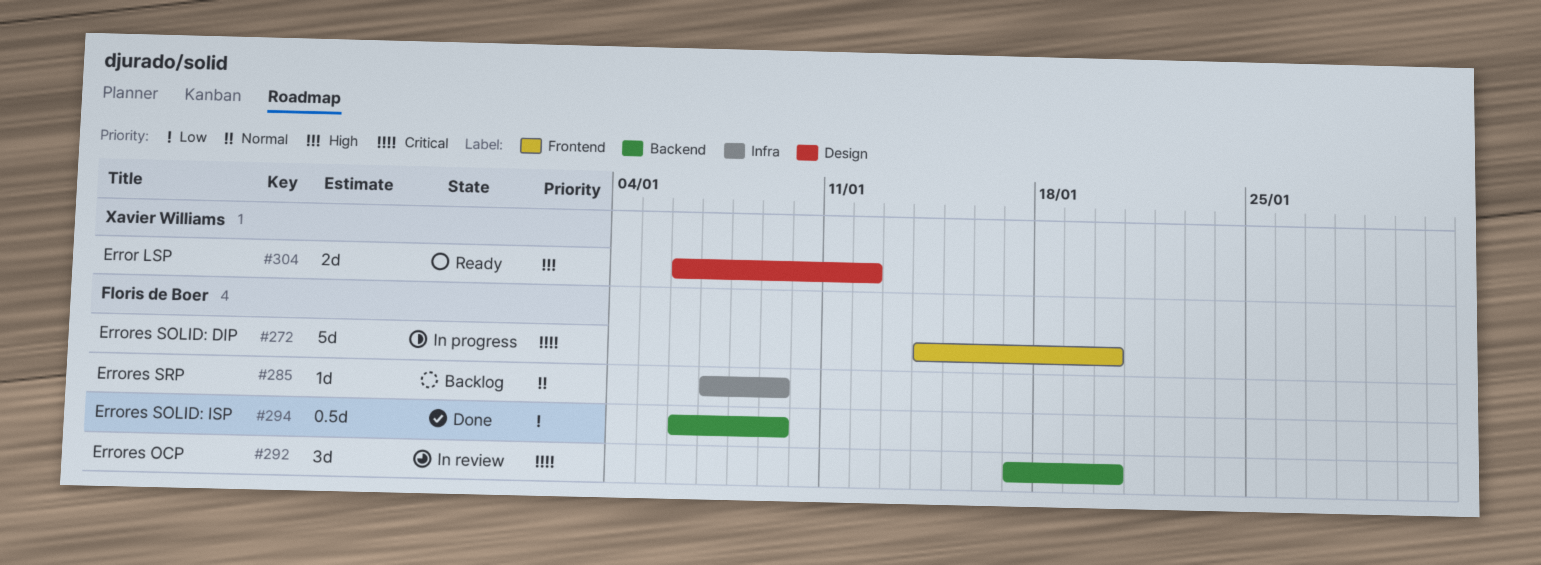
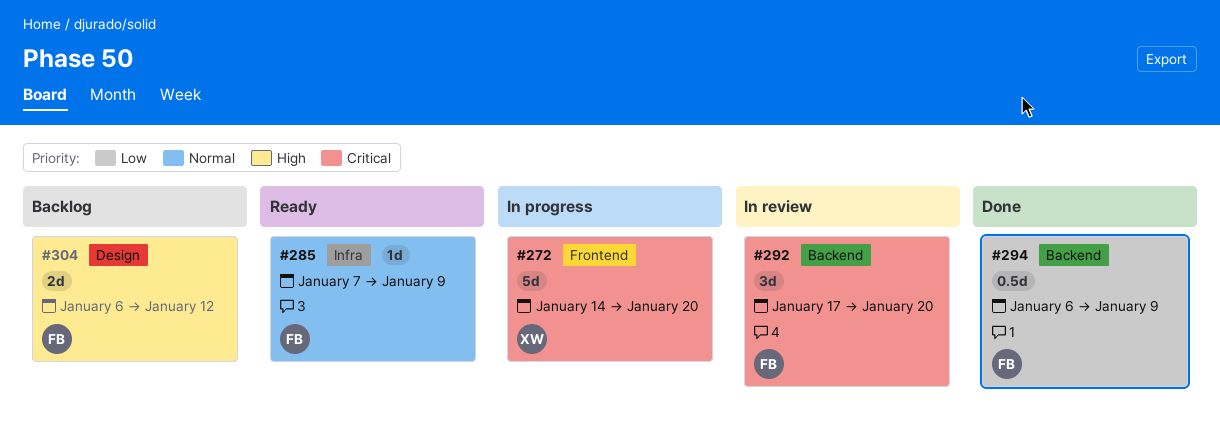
#272, owner: Floris de Boer -> Xavier Williams
#285, status: Backlog -> Ready
#304, status: Ready -> Backlog
#304, owner: Xavier Williams -> Floris de Boer

